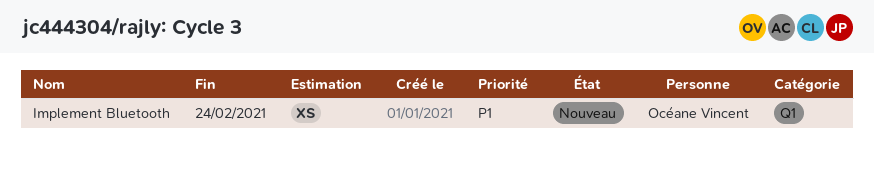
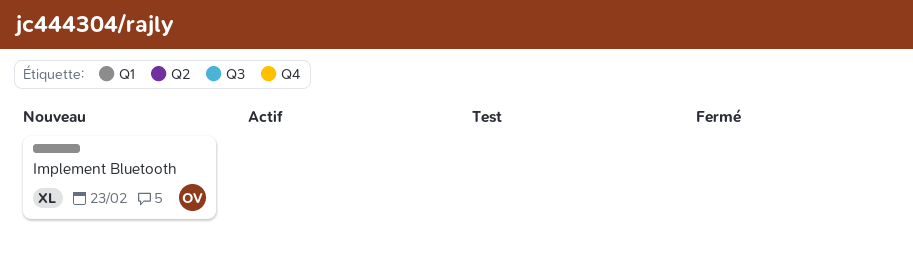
Implement Bluetooth, estimate: XS -> XL
Implement Bluetooth, due: Feb 24 -> Feb 23

